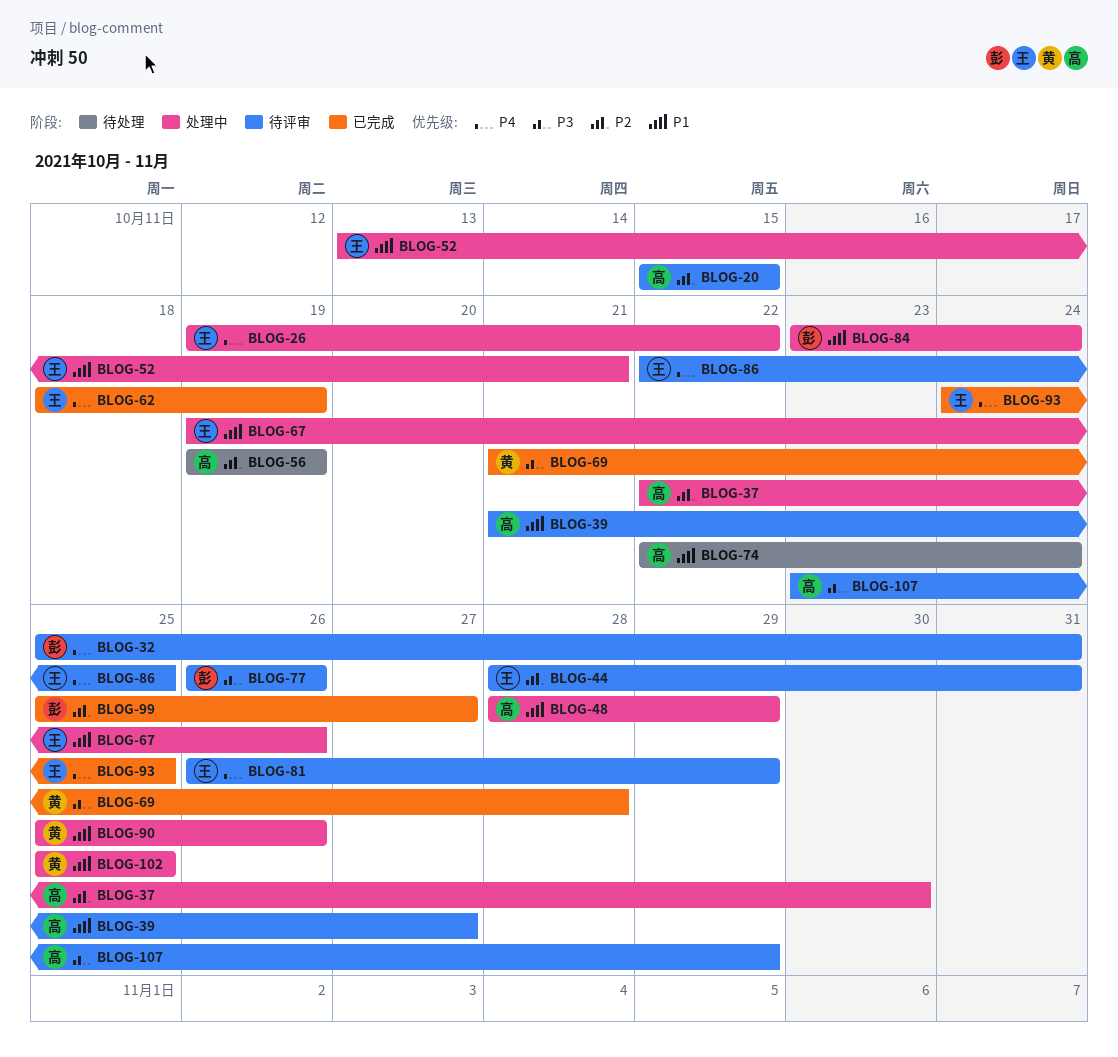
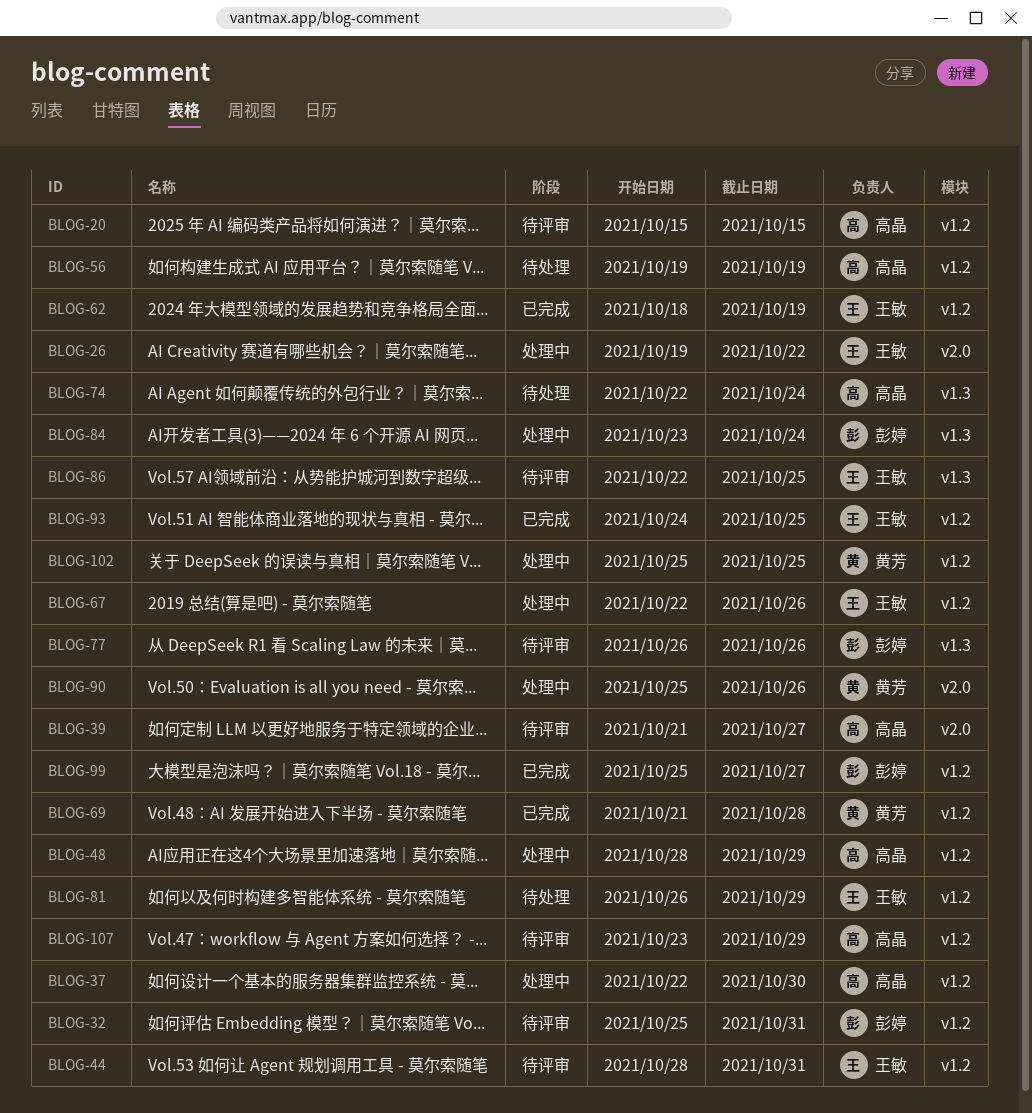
BLOG-52: present -> none
BLOG-67, start: Oct 19 -> Oct 22
BLOG-81, status: 待评审 -> 待处理

